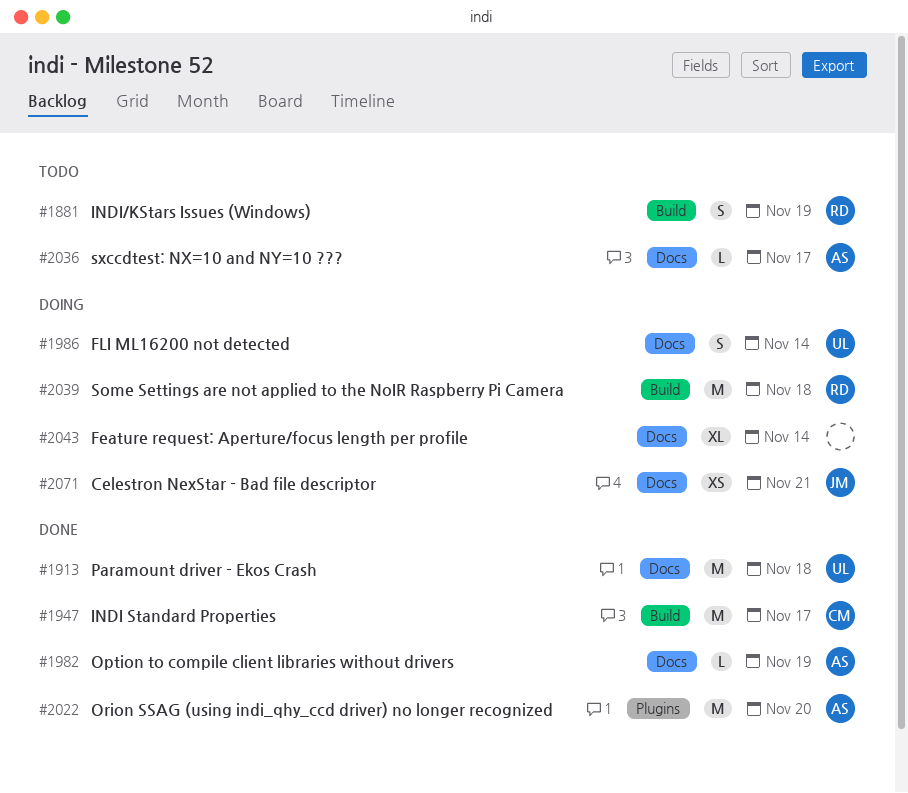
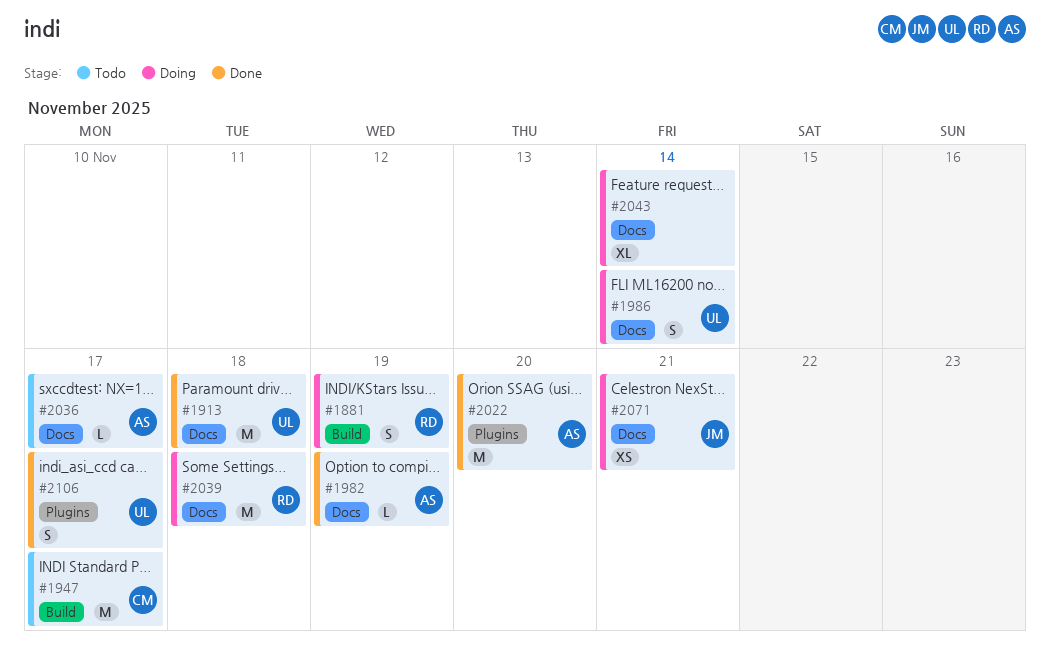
#1881, status: Todo -> Doing
#1947, status: Done -> Todo
#2039, label: Build -> Docs
#2106: none -> present

